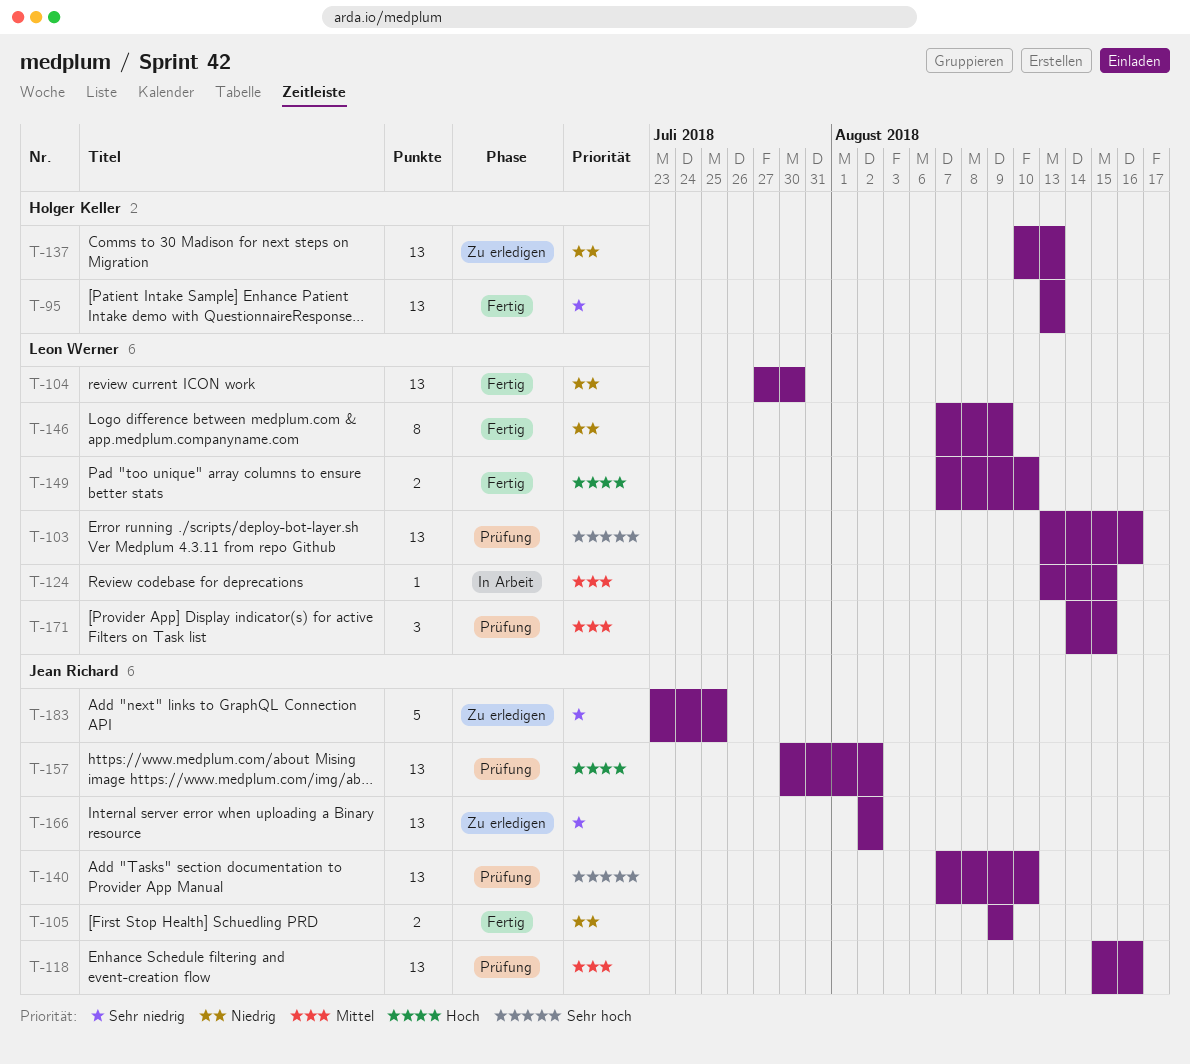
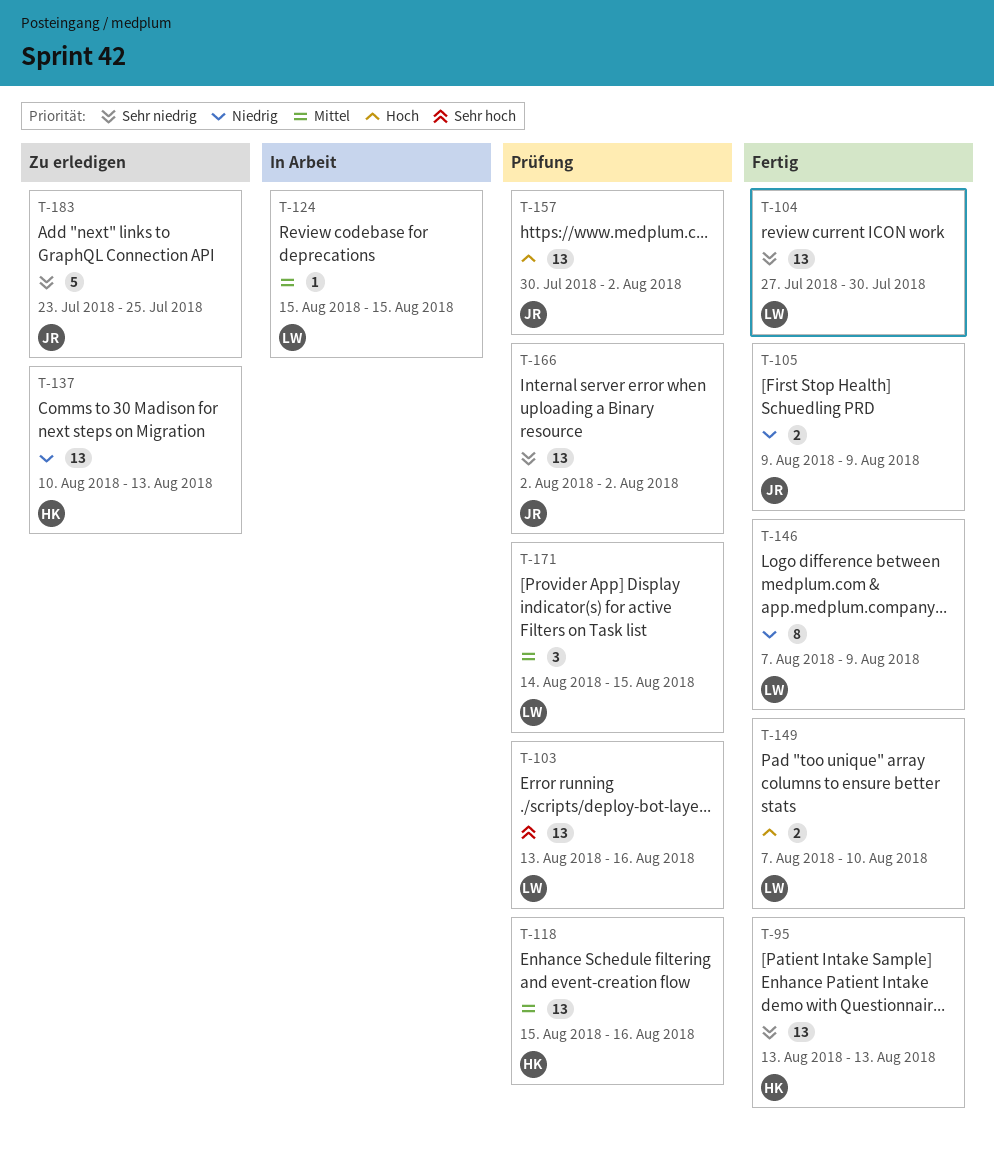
T-104, priority: Niedrig -> Sehr niedrig
T-118, owner: Jean Richard -> Holger Keller
T-124, start: Aug 13 -> Aug 15
T-140: present -> none
T-166, status: Zu erledigen -> Prüfung

